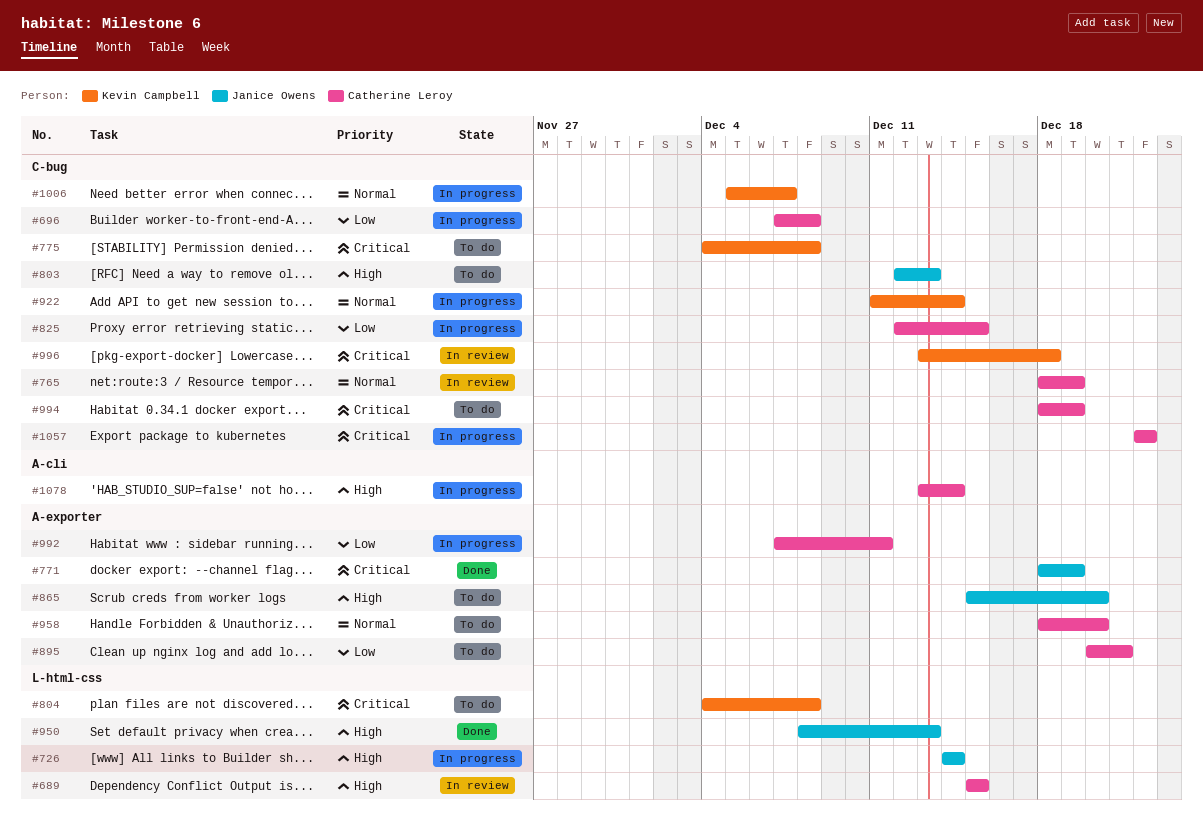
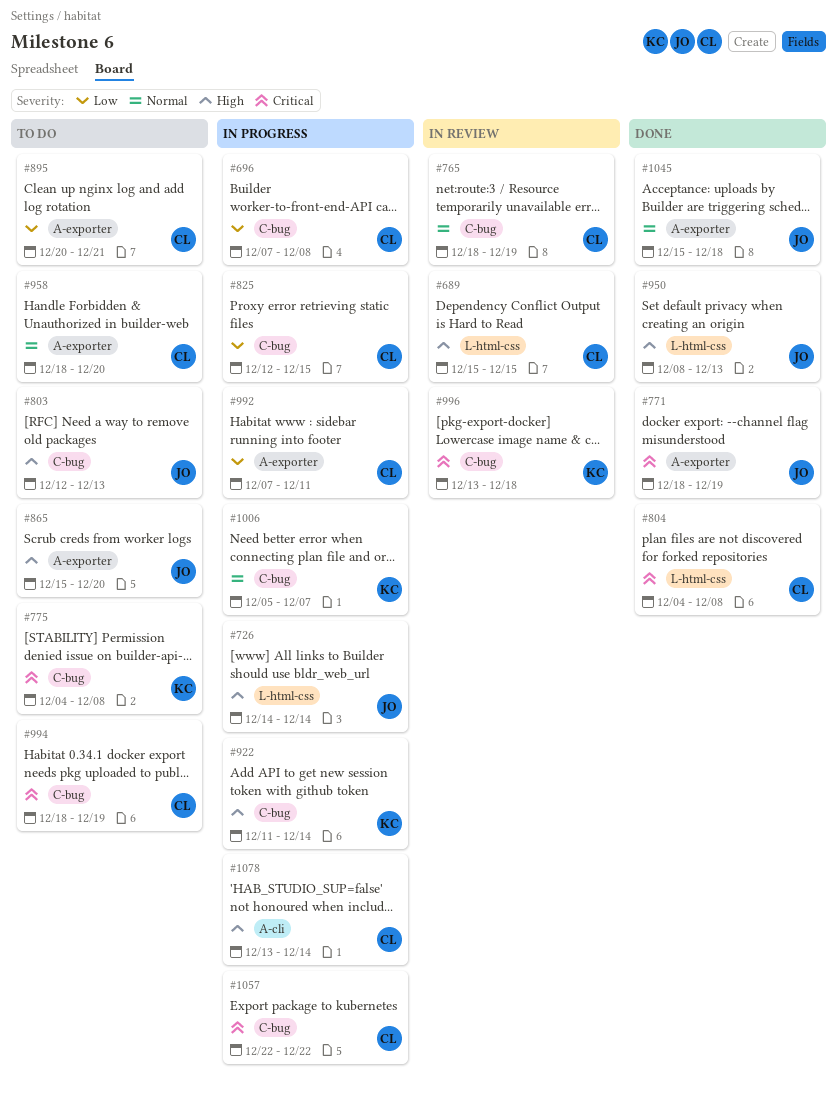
#804, status: To do -> Done
#804, owner: Kevin Campbell -> Catherine Leroy
#922, priority: Normal -> High
#1045: none -> present

